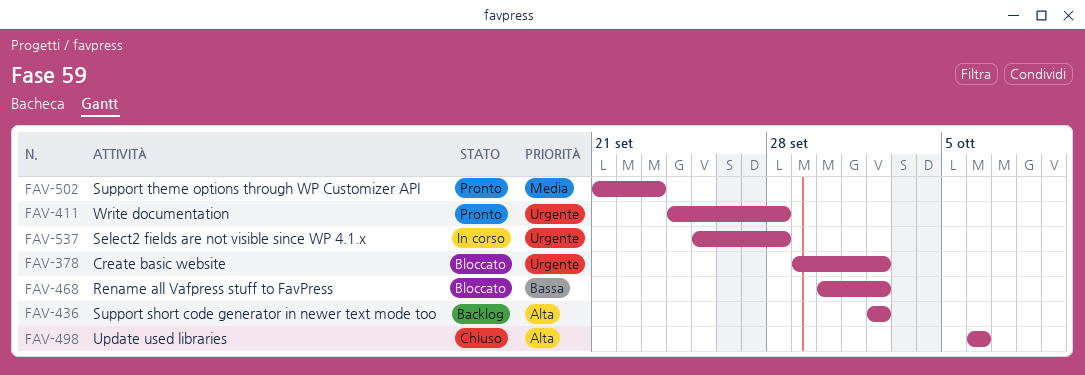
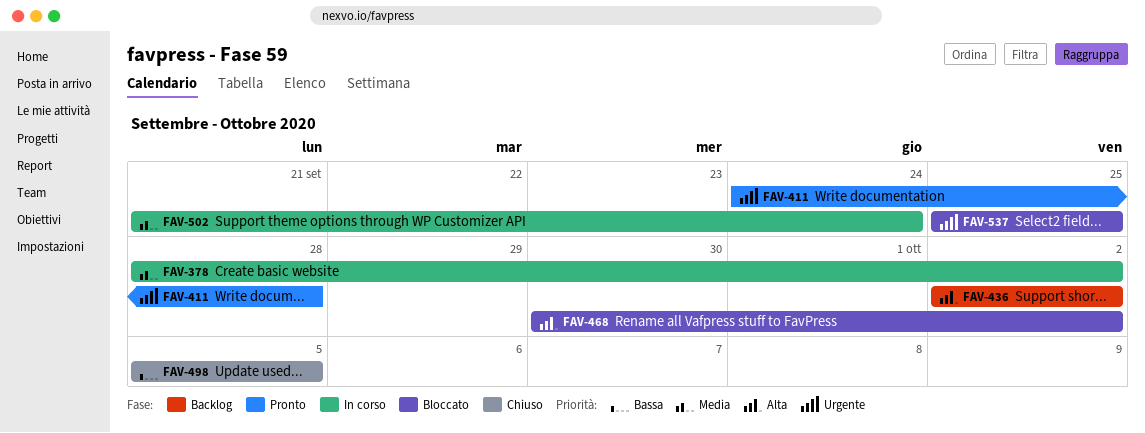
FAV-378, status: Bloccato -> In corso
FAV-378, priority: Urgente -> Media
FAV-378, start: Sep 29 -> Sep 28
FAV-468, priority: Bassa -> Alta
FAV-498, priority: Alta -> Bassa
FAV-498, start: Oct 6 -> Oct 5
FAV-498, due: Oct 6 -> Oct 5
FAV-502, status: Pronto -> In corso
FAV-502, due: Sep 23 -> Sep 24
FAV-537, status: In corso -> Bloccato
FAV-537, due: Sep 28 -> Sep 25

